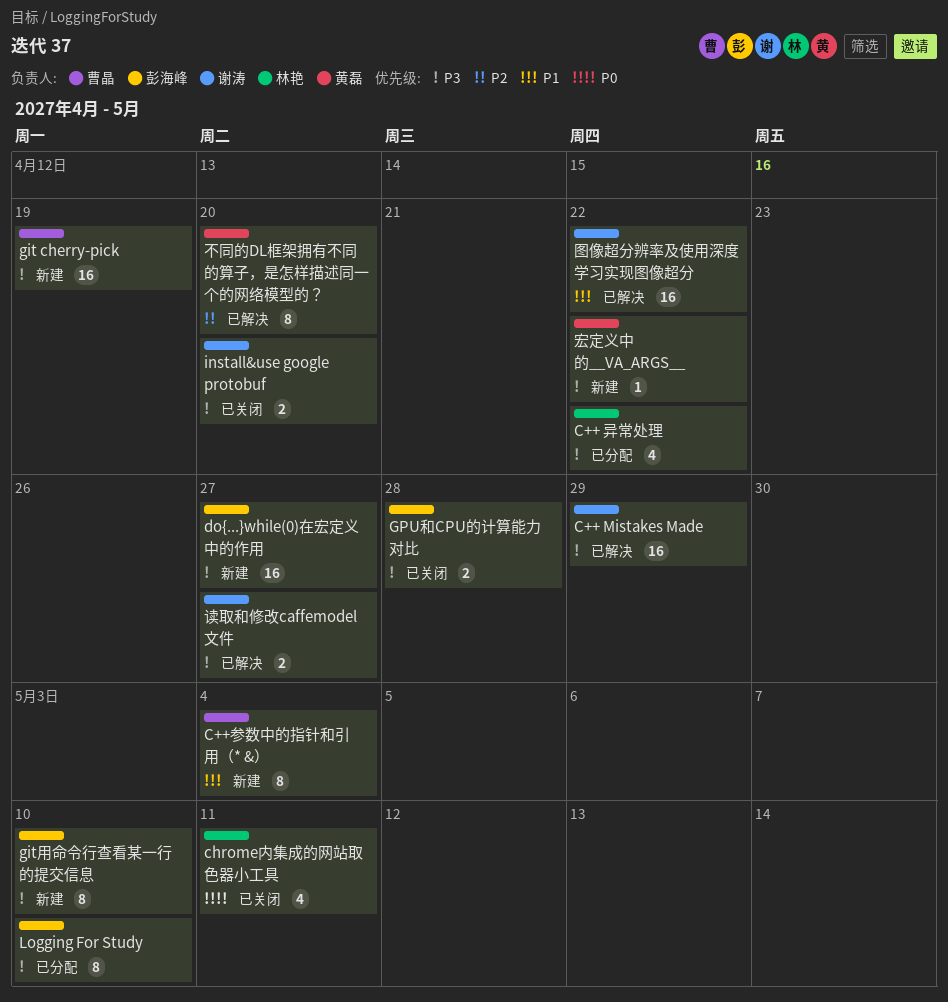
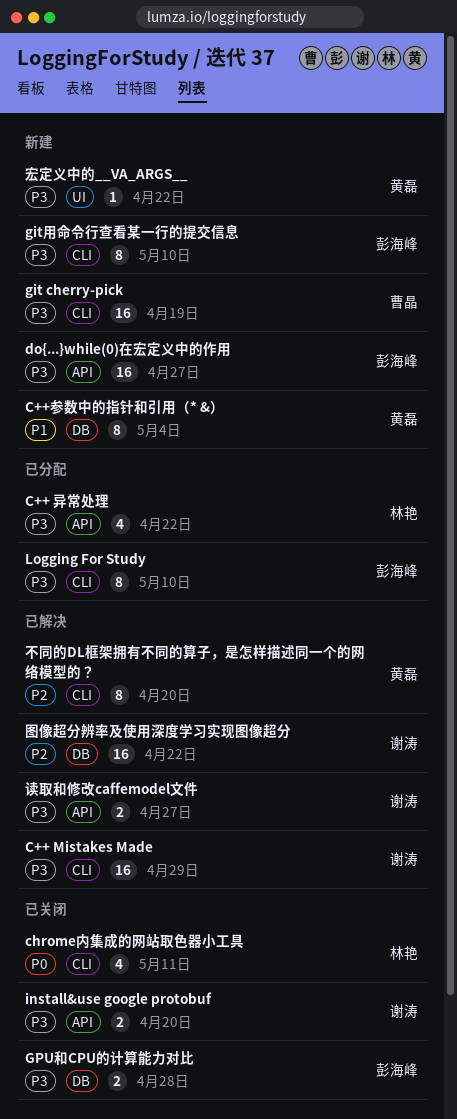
C++参数中的指针和引用（* &）, owner: 曹晶 -> 黄磊
图像超分辨率及使用深度学习实现图像超分, priority: P1 -> P2

